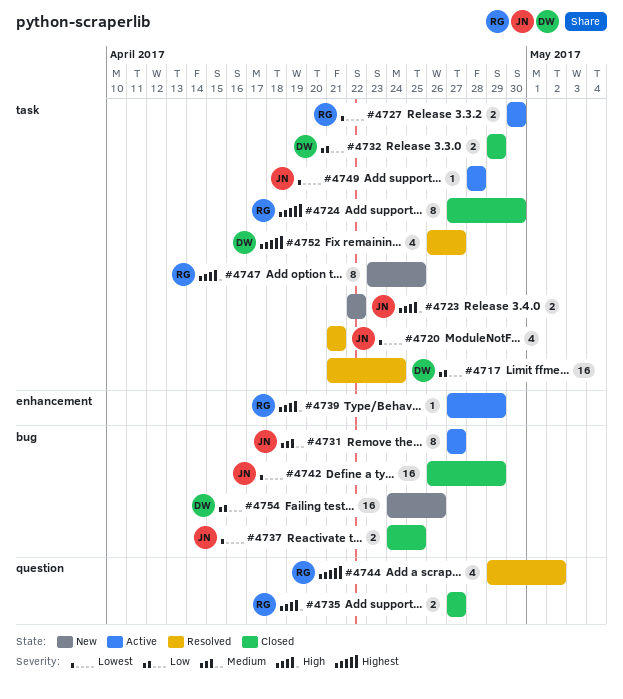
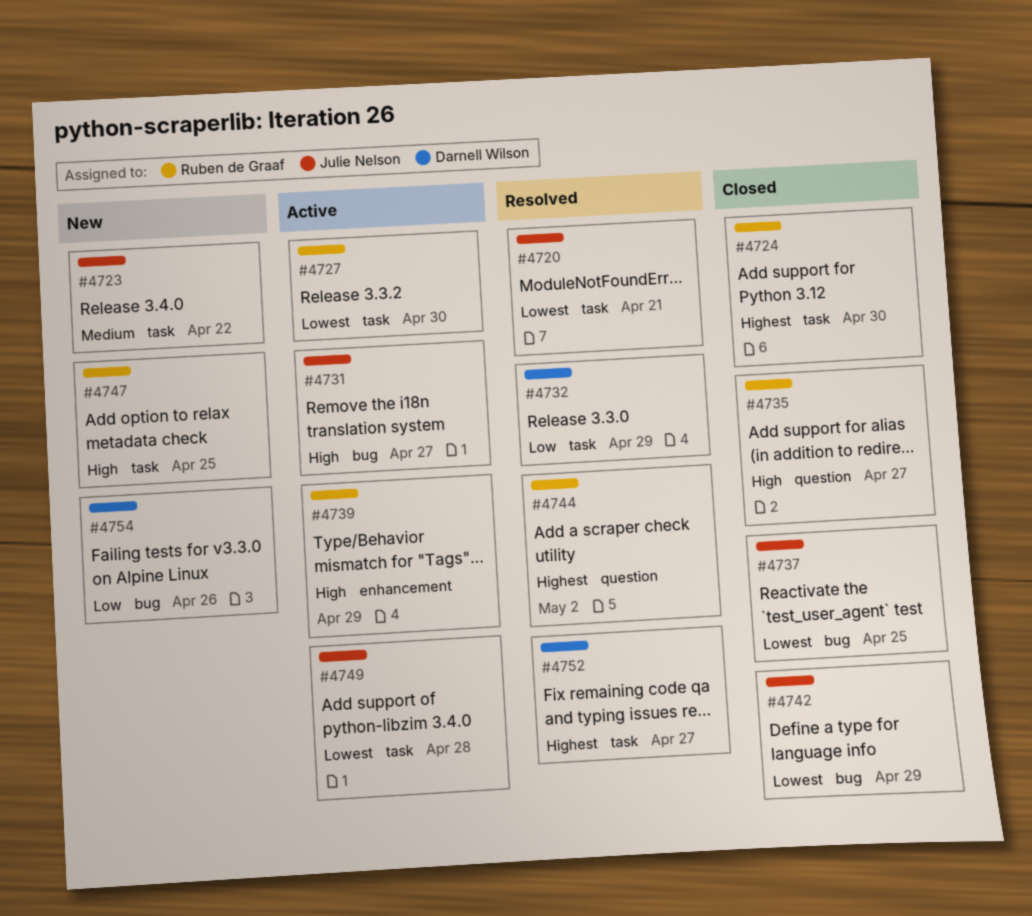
#4717: present -> none
#4723, priority: High -> Medium
#4731, priority: Medium -> High
#4732, status: Closed -> Resolved

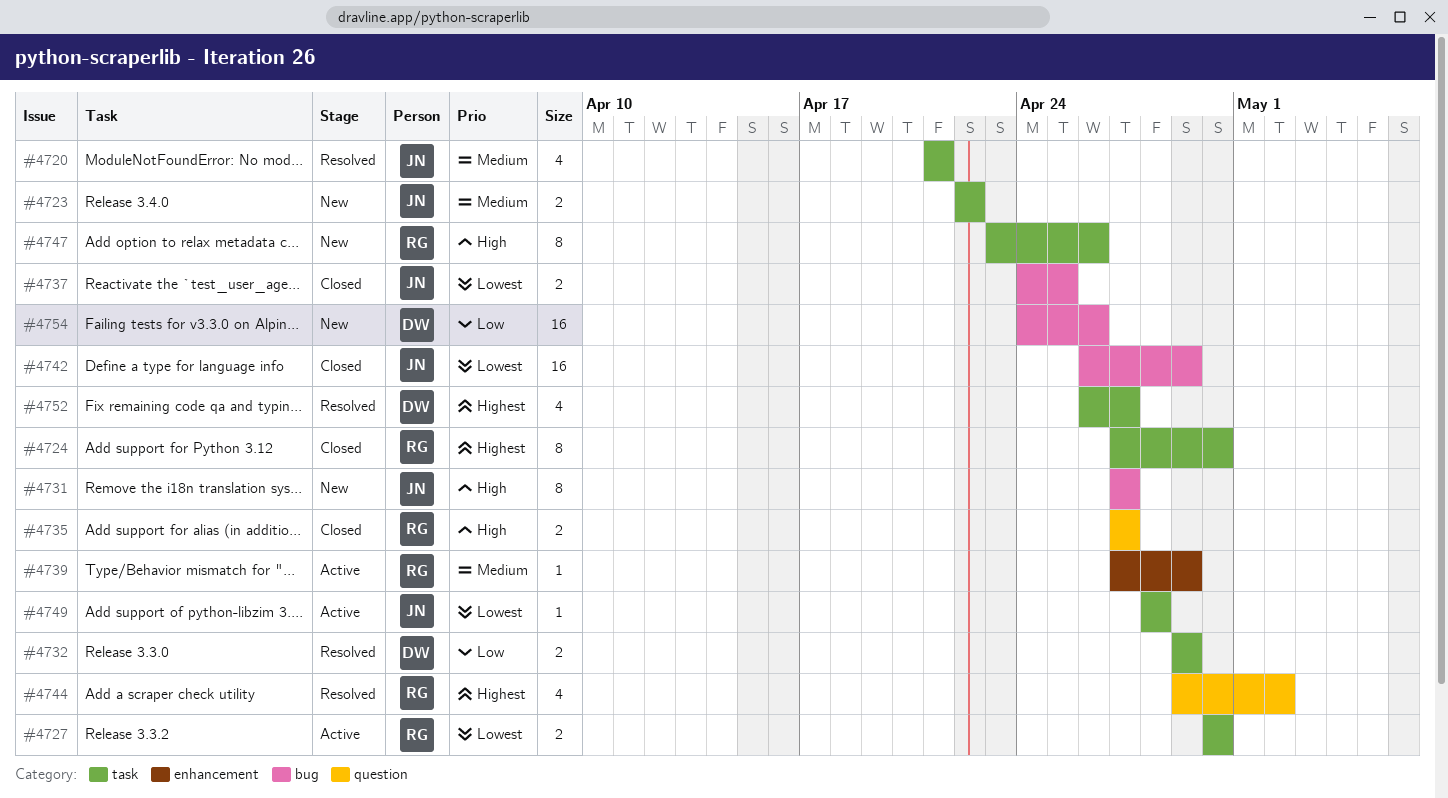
#4720, priority: Lowest -> Medium
#4731, status: Active -> New
#4739, priority: High -> Medium
#4747, due: Apr 25 -> Apr 26

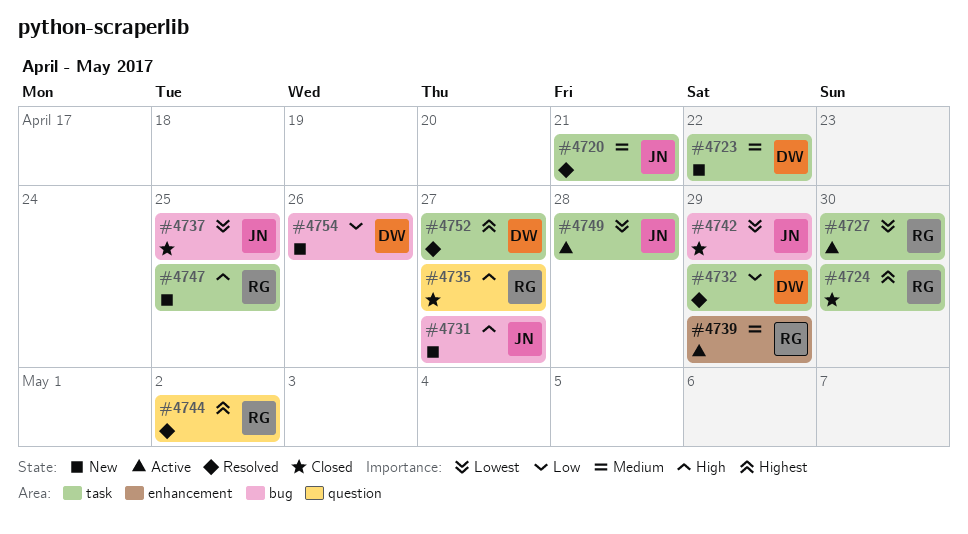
#4723, owner: JN -> DW
#4747, due: Apr 26 -> Apr 25

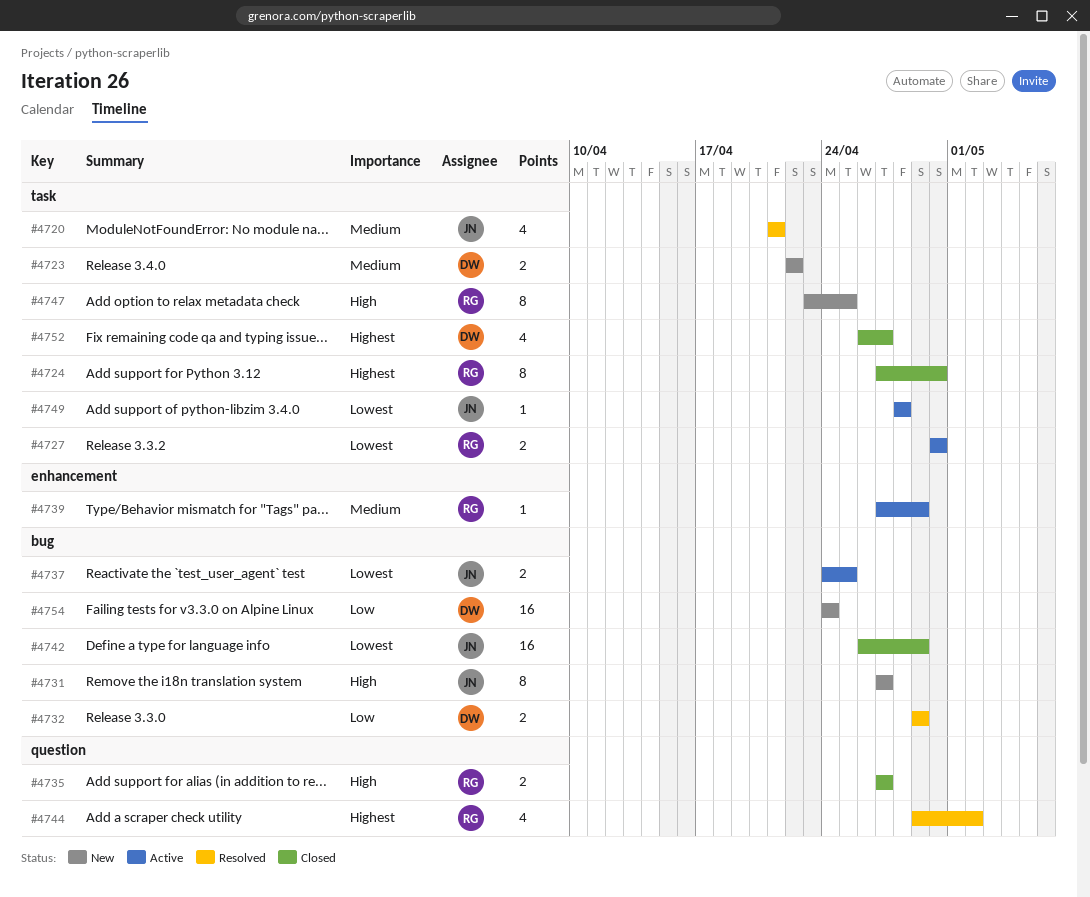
#4732, label: task -> bug
#4737, status: Closed -> Active
#4752, status: Resolved -> Closed
#4754, due: Apr 26 -> Apr 24

